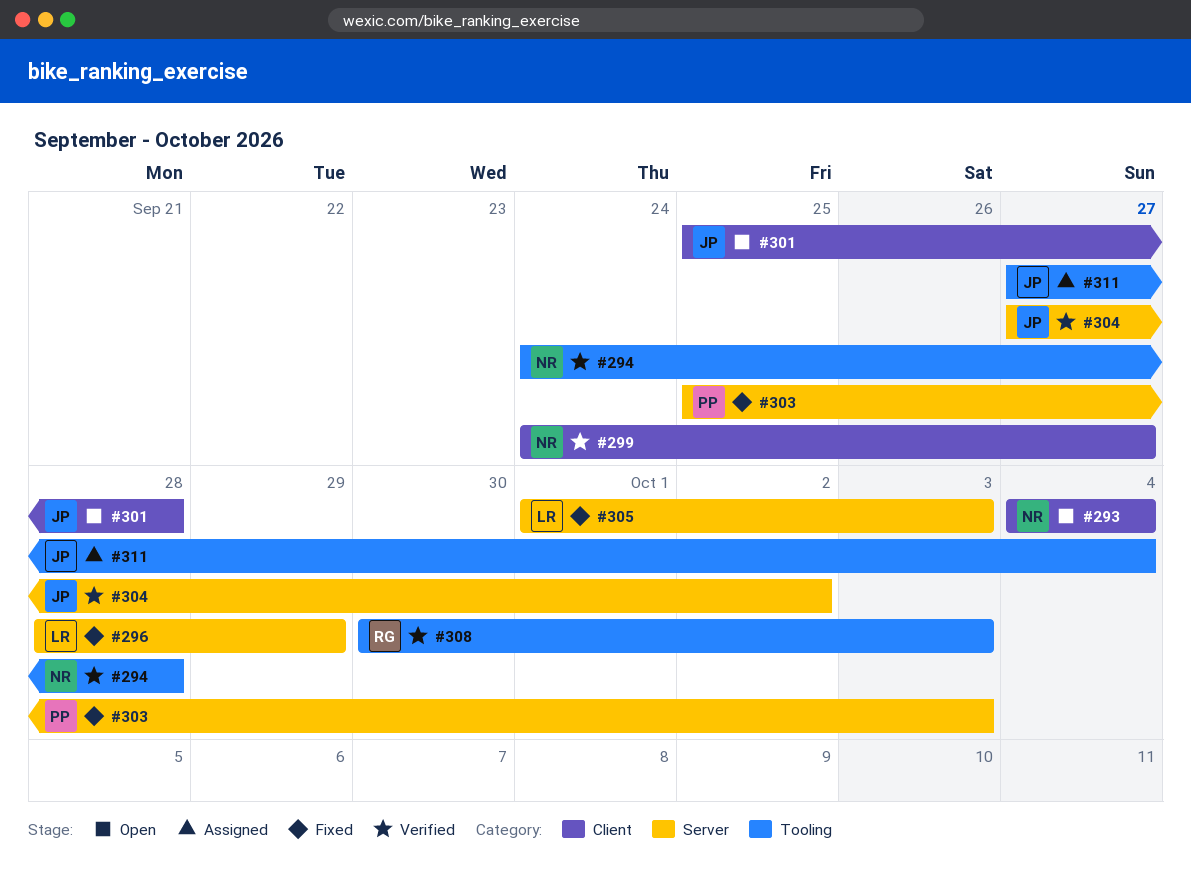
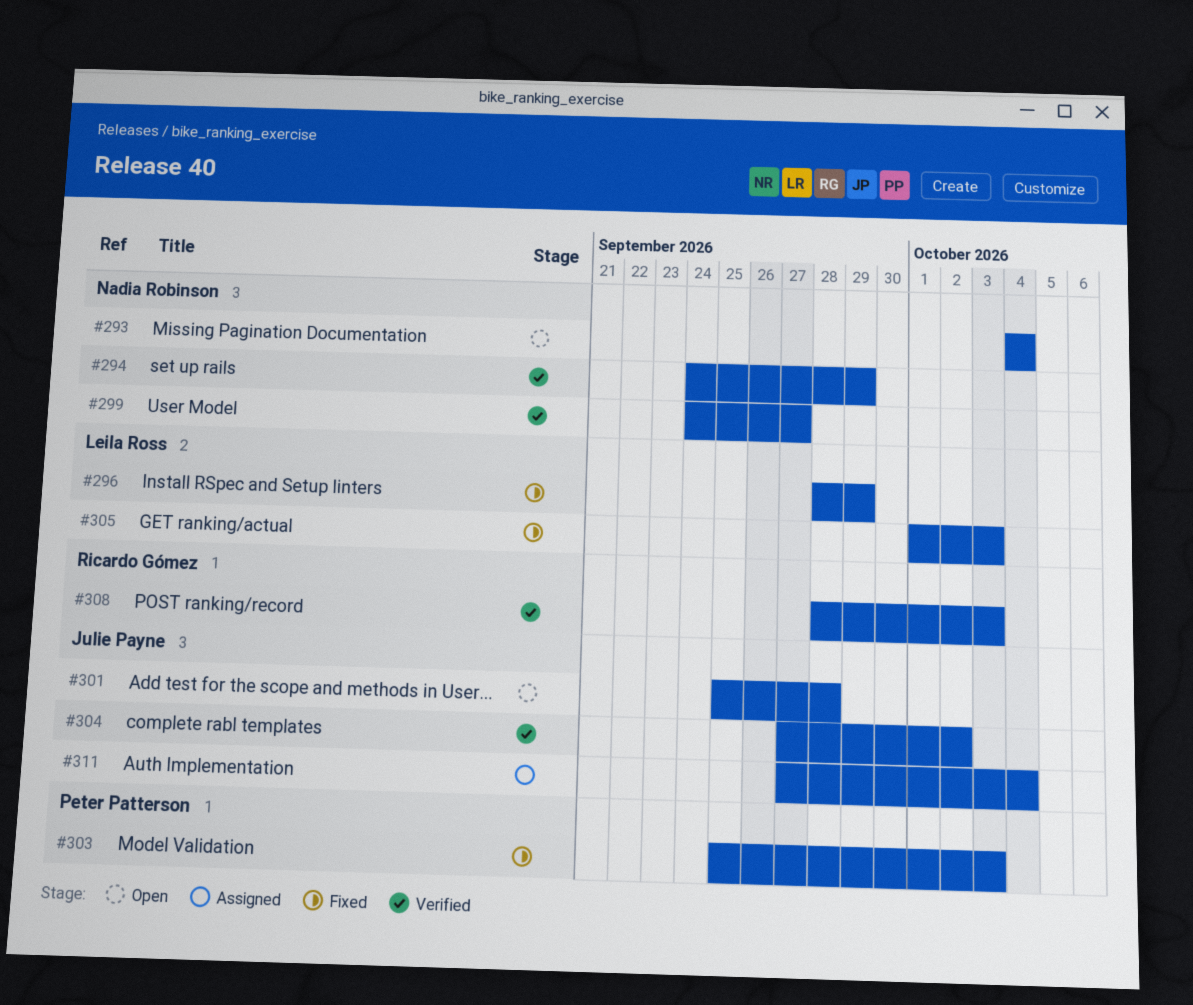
#294, due: Sep 28 -> Sep 29
#308, start: Sep 30 -> Sep 28

